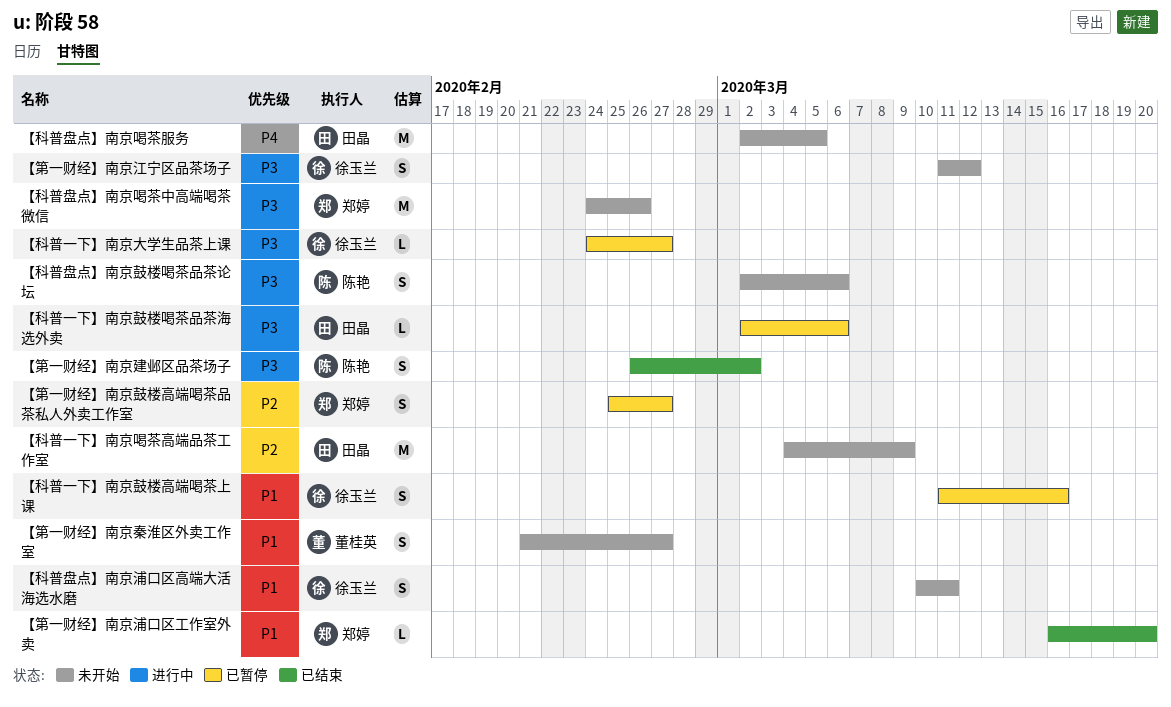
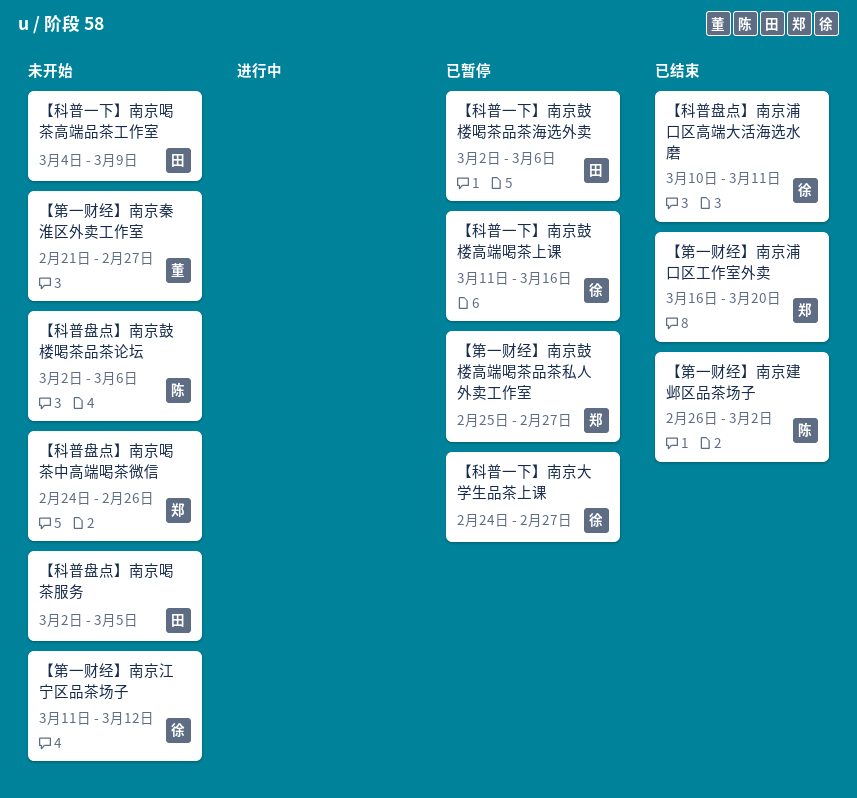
【科普盘点】南京浦口区高端大活海选水磨, status: 未开始 -> 已结束

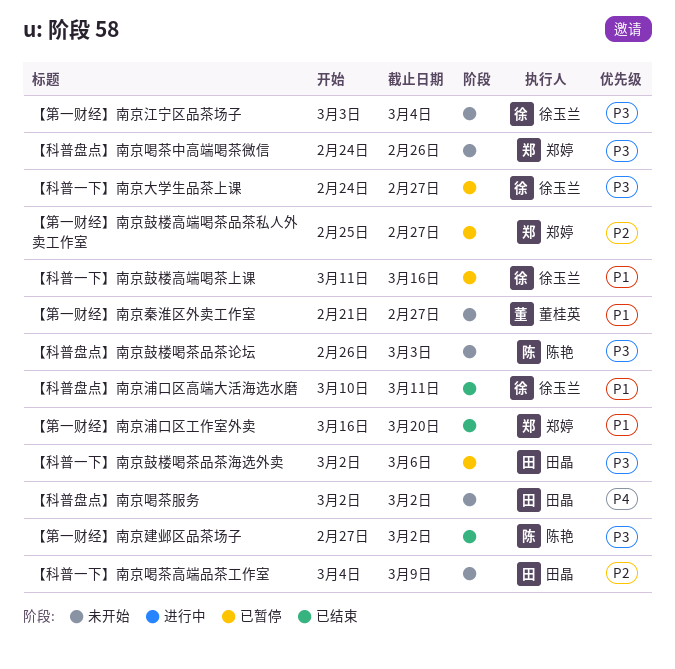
【科普盘点】南京喝茶服务, due: Mar 5 -> Mar 2
【科普盘点】南京鼓楼喝茶品茶论坛, start: Mar 2 -> Feb 26
【科普盘点】南京鼓楼喝茶品茶论坛, due: Mar 6 -> Mar 3
【第一财经】南京建邺区品茶场子, start: Feb 26 -> Feb 27
【第一财经】南京江宁区品茶场子, start: Mar 11 -> Mar 3
【第一财经】南京江宁区品茶场子, due: Mar 12 -> Mar 4

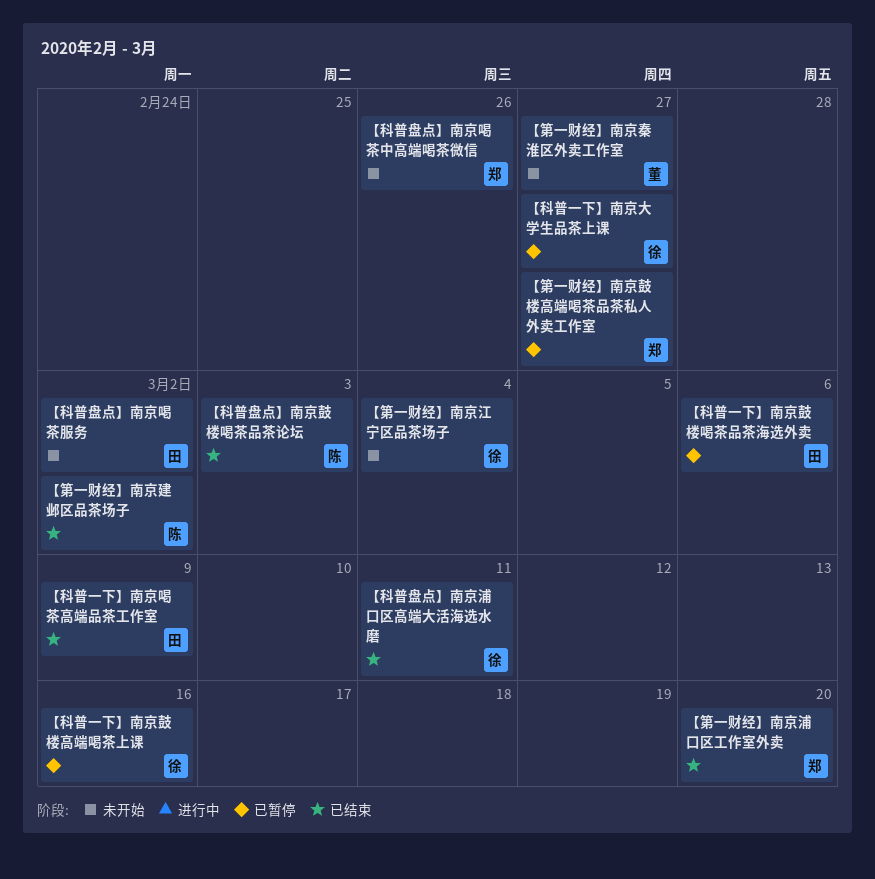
【科普一下】南京喝茶高端品茶工作室, status: 未开始 -> 已结束
【科普盘点】南京鼓楼喝茶品茶论坛, status: 未开始 -> 已结束

